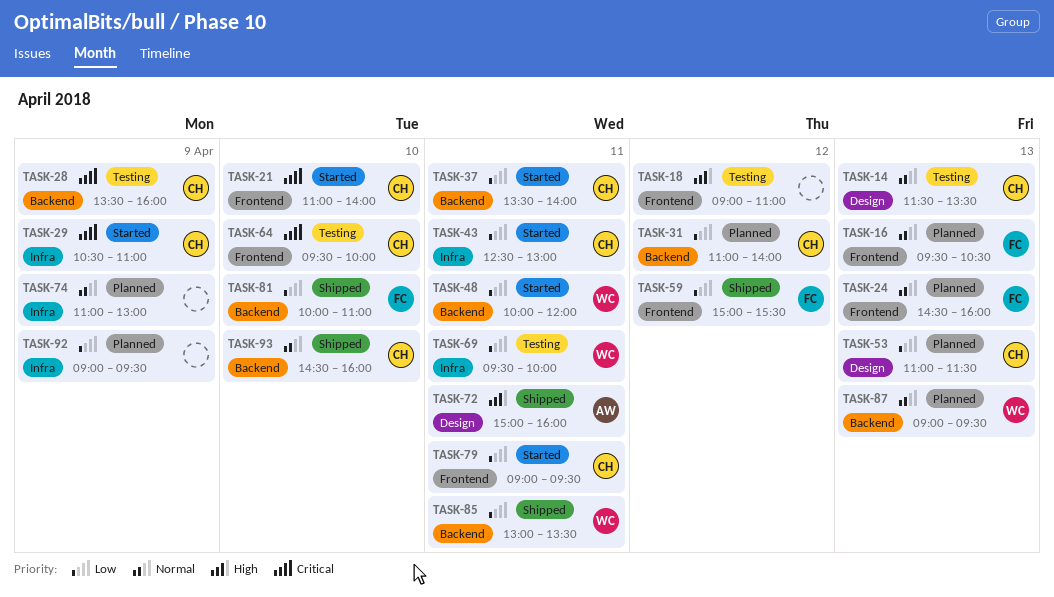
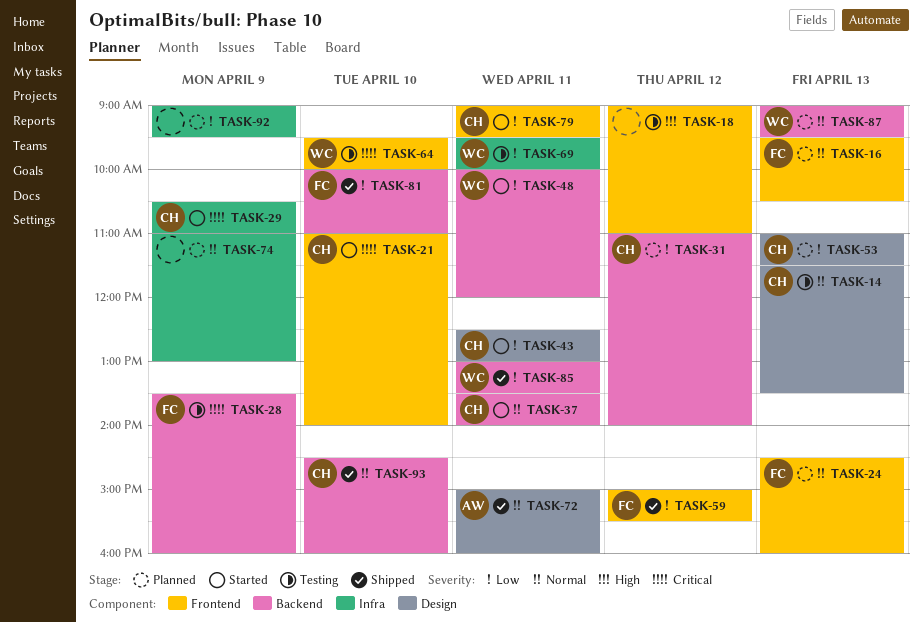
TASK-28, owner: CH -> FC
TASK-37, priority: Low -> Normal
TASK-43, label: Infra -> Design
TASK-64, owner: CH -> WC
TASK-72, priority: High -> Normal

